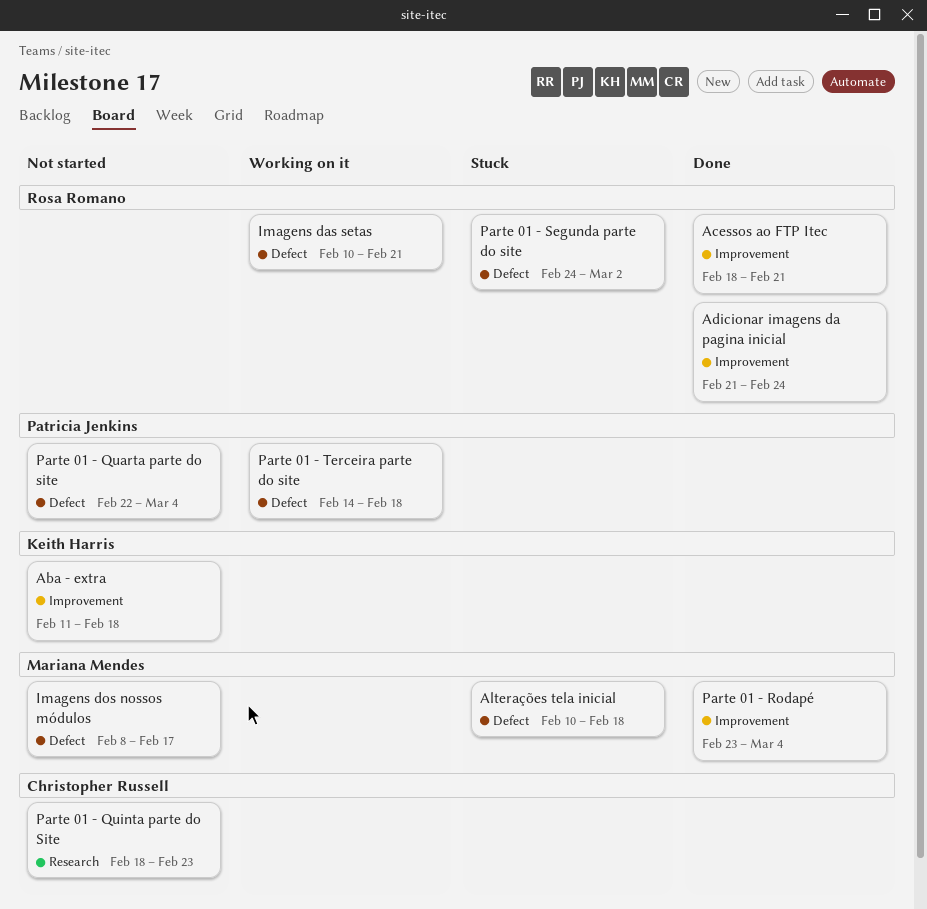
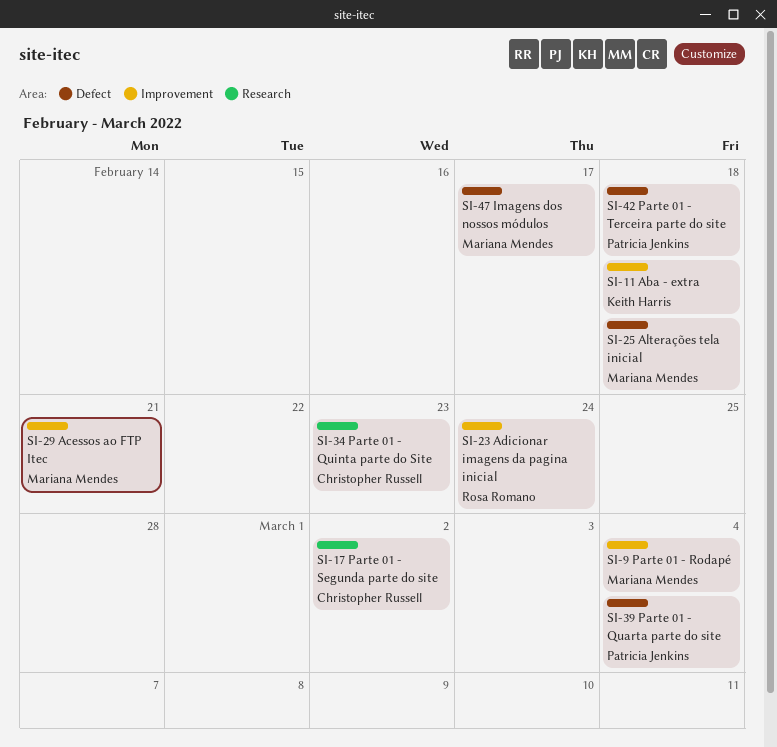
Acessos ao FTP Itec, owner: Rosa Romano -> Mariana Mendes
Imagens das setas: present -> none
Parte 01 - Segunda parte do site, owner: Rosa Romano -> Christopher Russell
Parte 01 - Segunda parte do site, label: Defect -> Research

